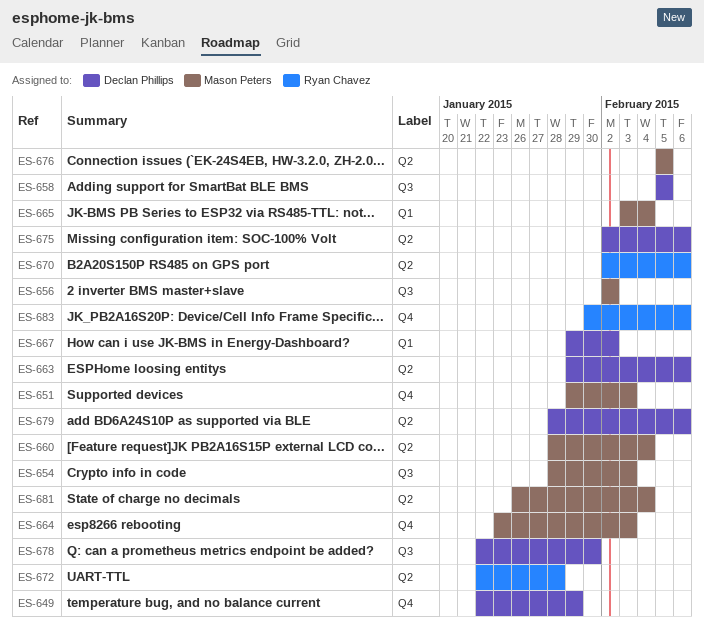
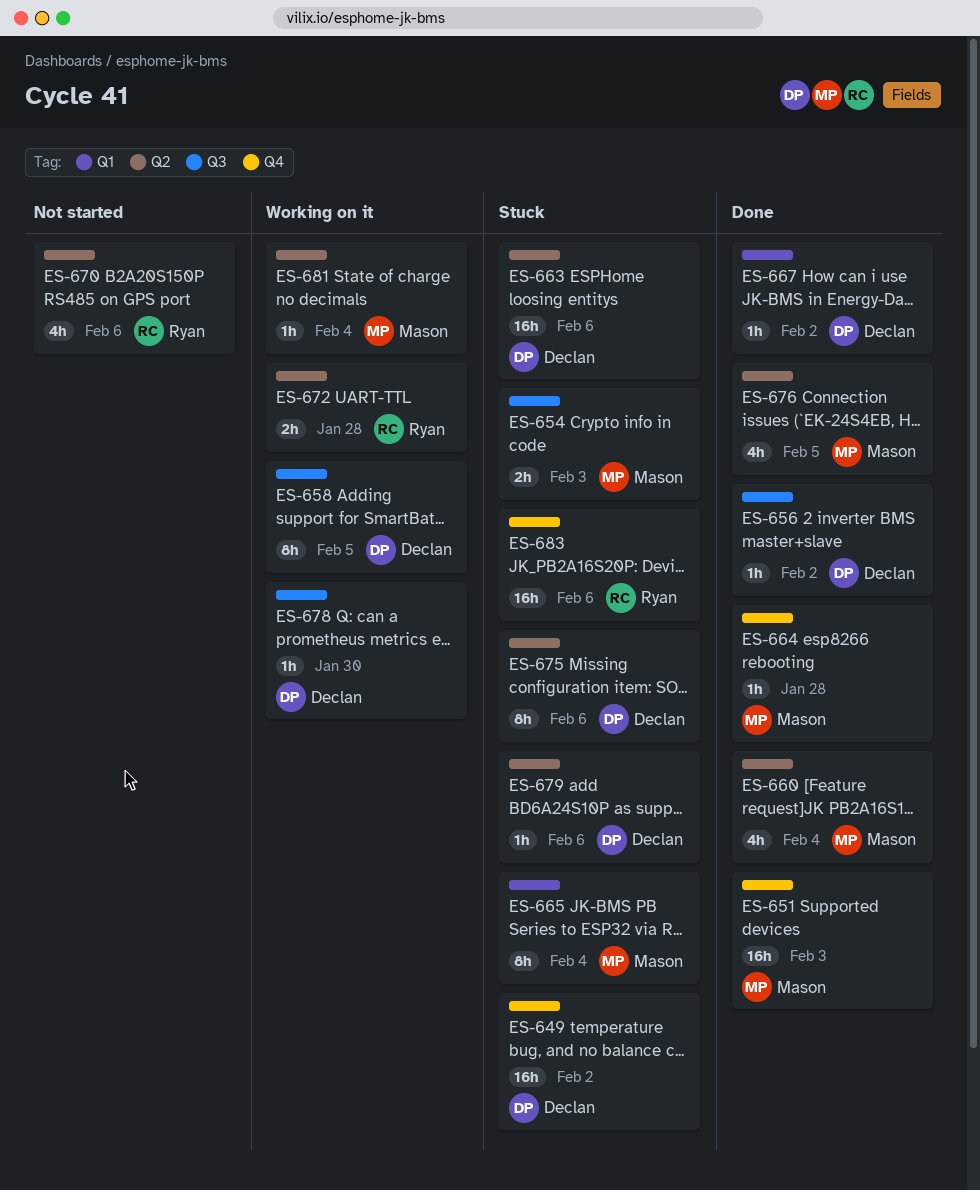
ES-649, due: Jan 29 -> Feb 2
ES-656, owner: Mason Peters -> Declan Phillips
ES-664, due: Feb 3 -> Jan 28

